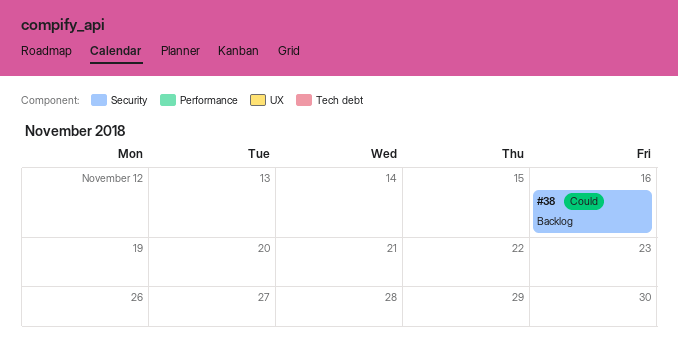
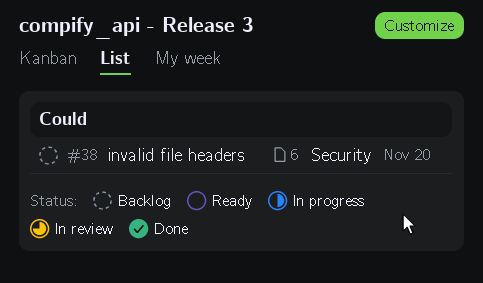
#38, due: Nov 16 -> Nov 20

